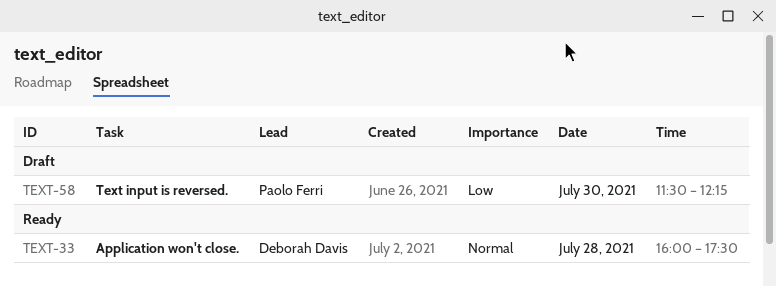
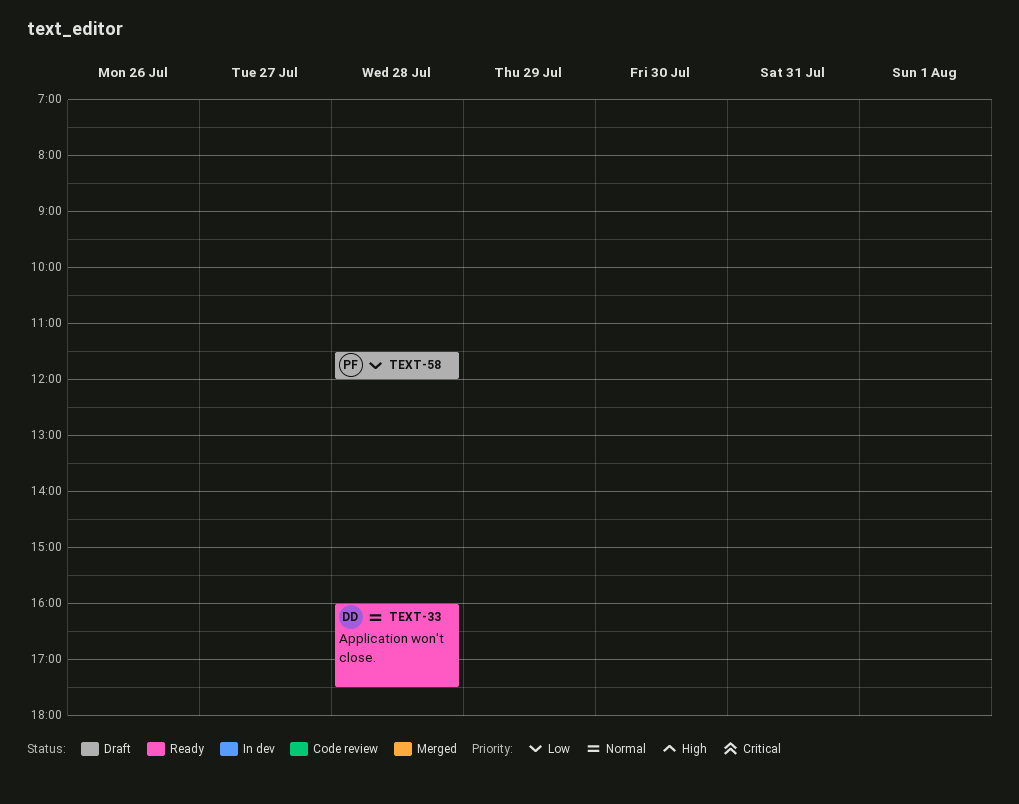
TEXT-58, day: Jul 30 -> Jul 28
TEXT-58, ends: 12:15 -> 12:00

